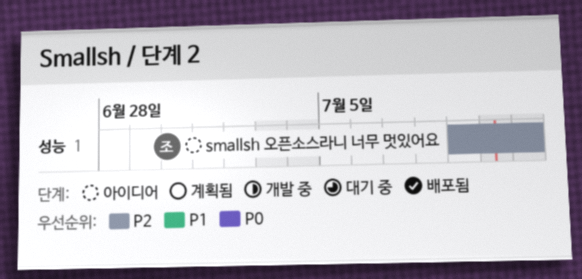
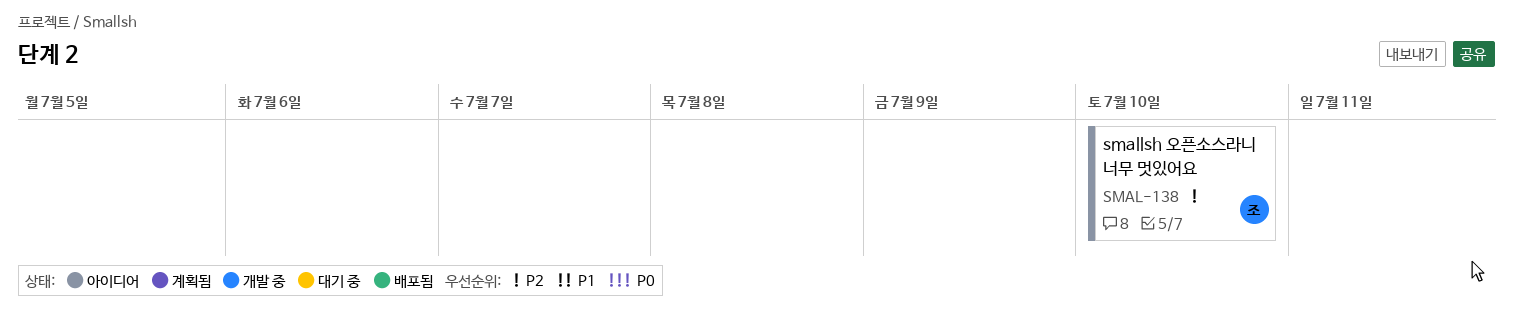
smallsh 오픈소스라니 너무 멋있어요, due: Jul 11 -> Jul 10

